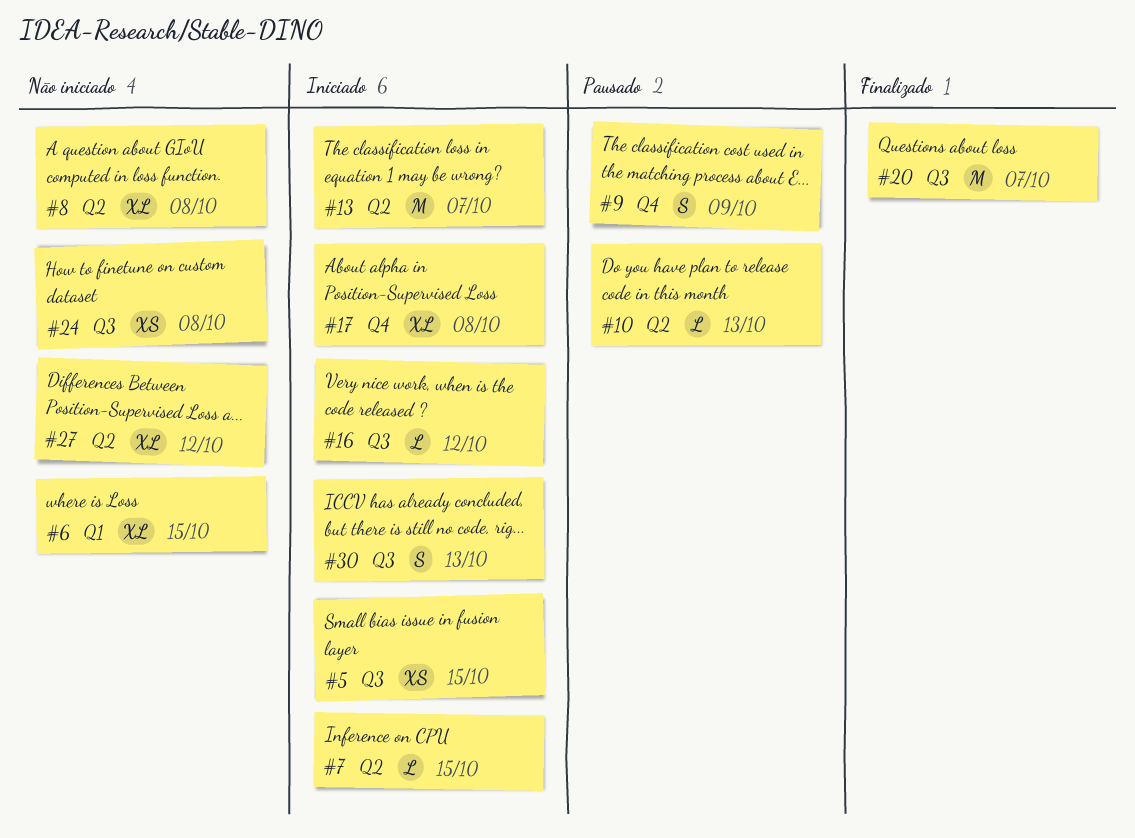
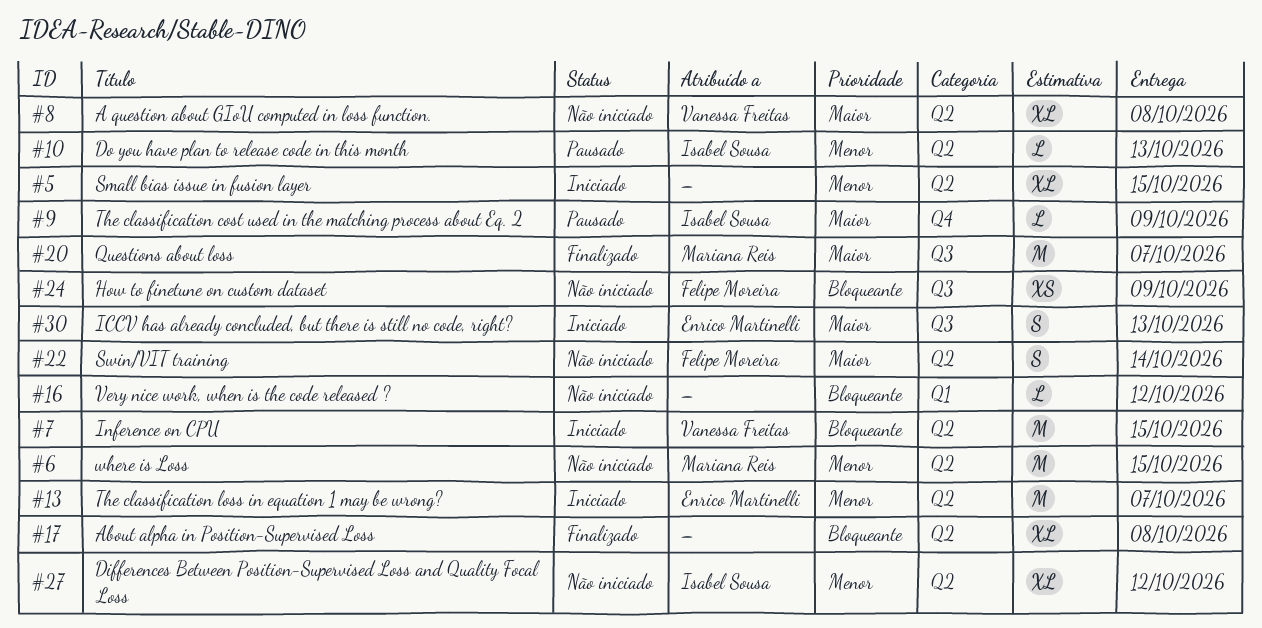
#5, label: Q3 -> Q2
#5, estimate: XS -> XL
#6, label: Q1 -> Q2
#6, estimate: XL -> M
#7, estimate: L -> M
#9, estimate: S -> L
#16, status: Iniciado -> Não iniciado
#16, label: Q3 -> Q1
#17, status: Iniciado -> Finalizado
#17, label: Q4 -> Q2
#22: none -> present
#24, due: Oct 8 -> Oct 9

